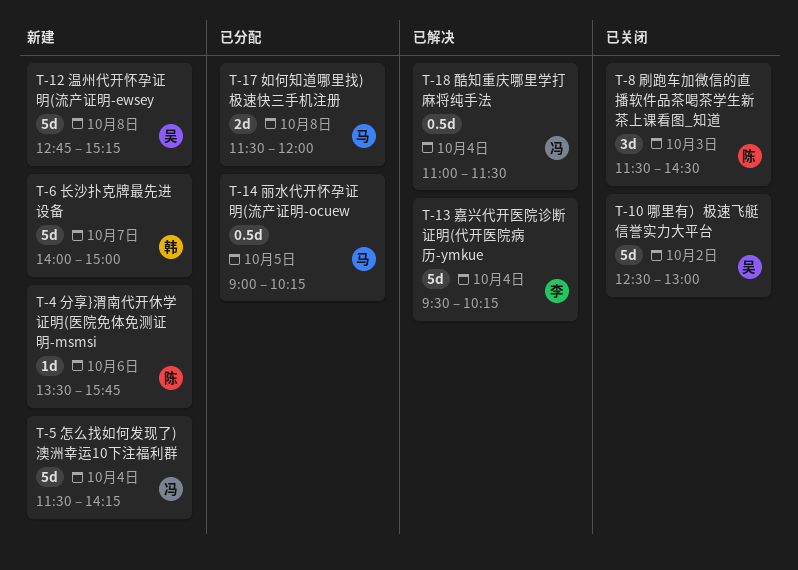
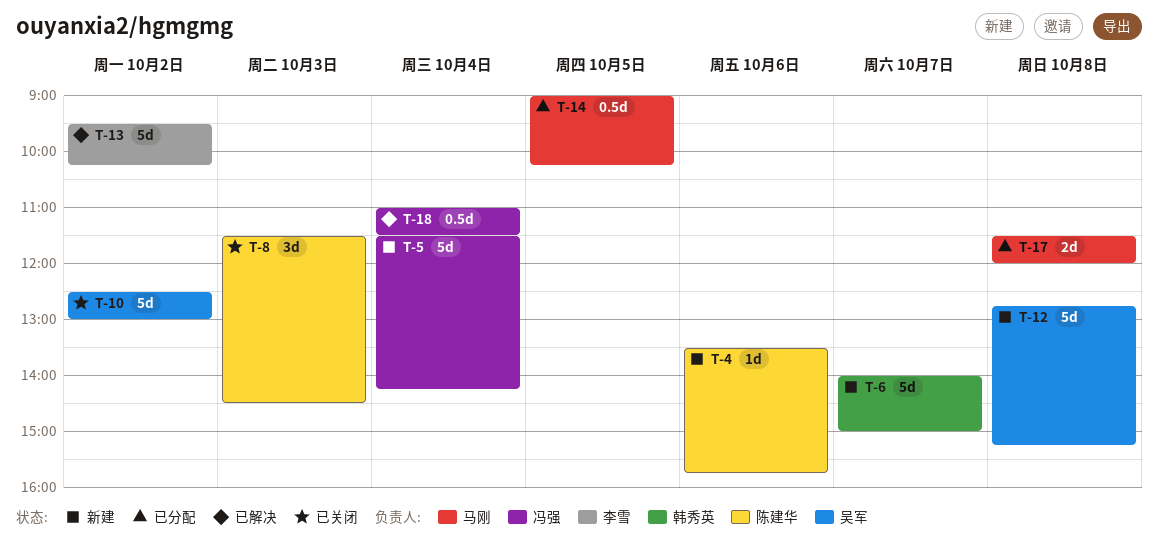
T-13, day: Oct 4 -> Oct 2

